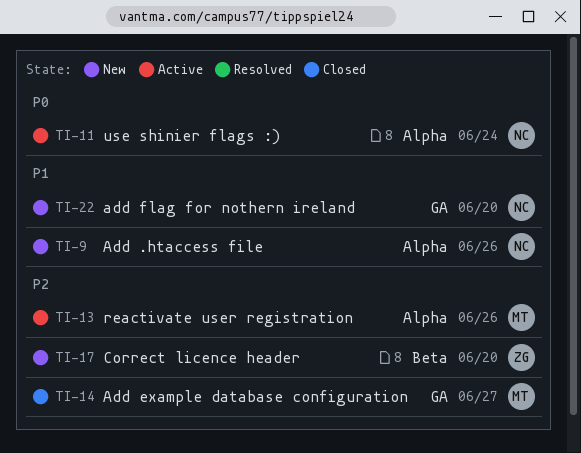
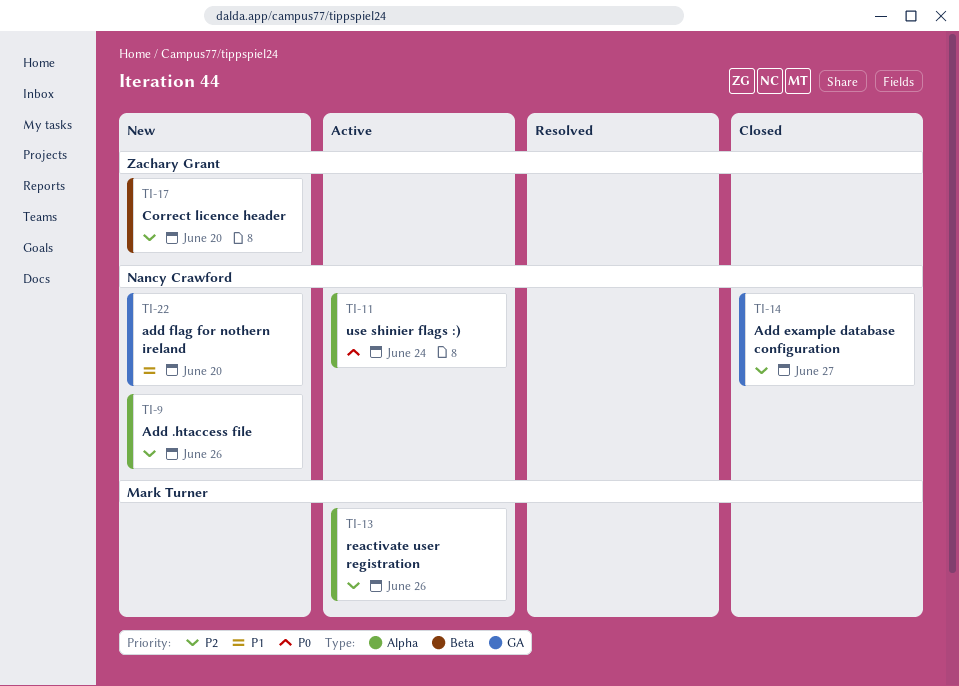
TI-9, priority: P1 -> P2
TI-14, owner: Mark Turner -> Nancy Crawford

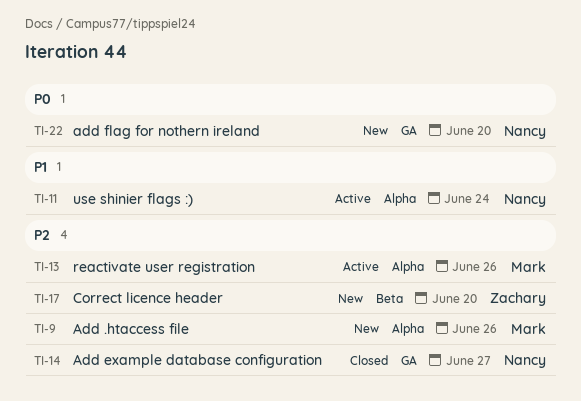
TI-9, owner: Nancy Crawford -> Mark Turner
TI-11, priority: P0 -> P1
TI-22, priority: P1 -> P0

